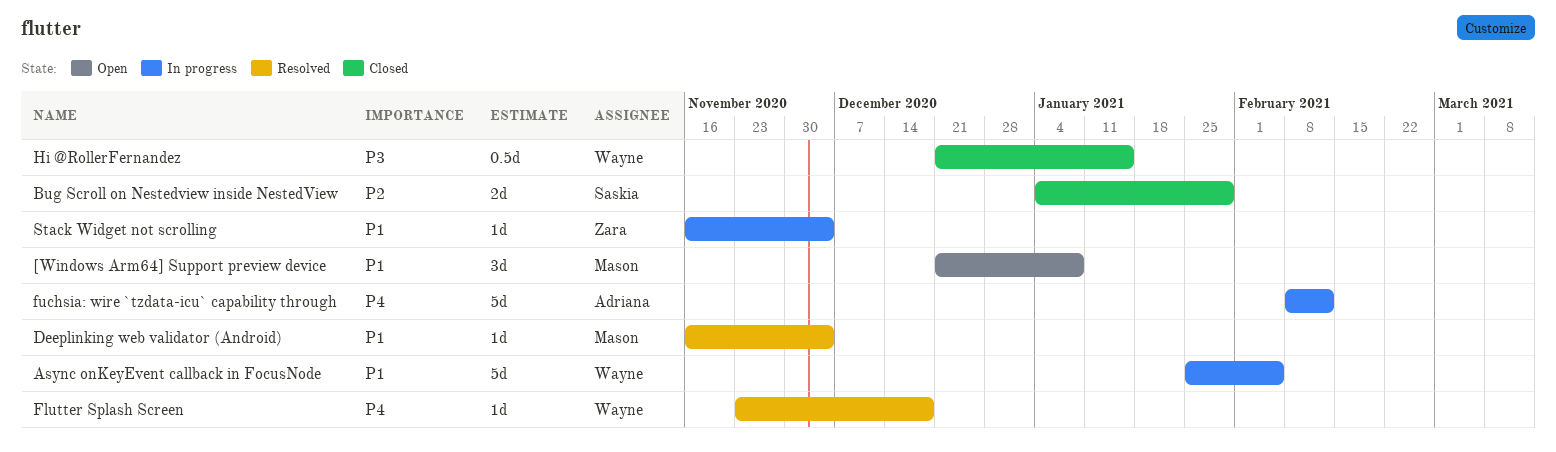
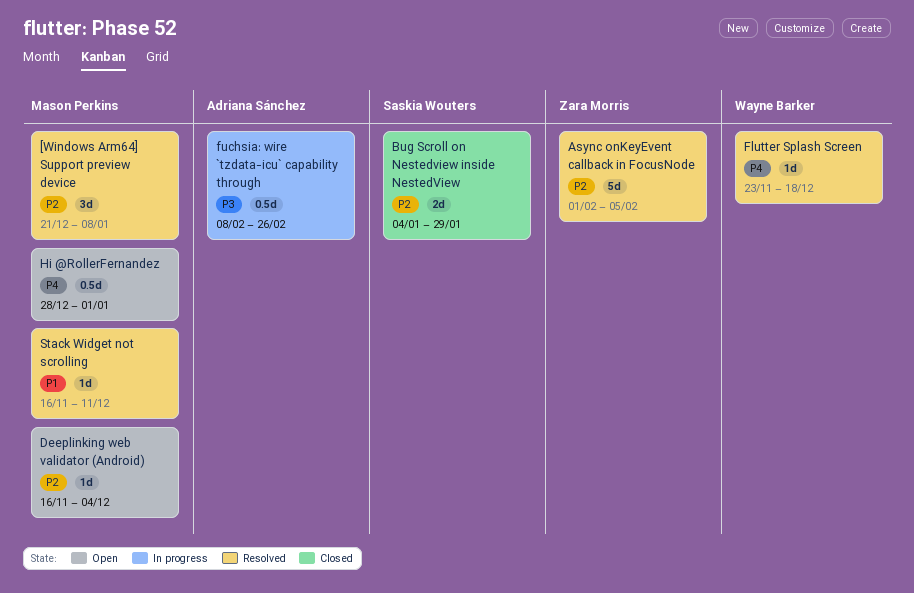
[Windows Arm64] Support preview device, status: Open -> Resolved
[Windows Arm64] Support preview device, priority: P1 -> P2
Async onKeyEvent callback in FocusNode, status: In progress -> Resolved
Async onKeyEvent callback in FocusNode, owner: Wayne Barker -> Zara Morris
Async onKeyEvent callback in FocusNode, priority: P1 -> P2
Async onKeyEvent callback in FocusNode, start: Jan 25 -> Feb 1
Deeplinking web validator (Android), status: Resolved -> Open
Deeplinking web validator (Android), priority: P1 -> P2
fuchsia: wire `tzdata-icu` capability through, priority: P4 -> P3
fuchsia: wire `tzdata-icu` capability through, estimate: 5d -> 0.5d
fuchsia: wire `tzdata-icu` capability through, due: Feb 12 -> Feb 26
Hi @RollerFernandez, status: Closed -> Open
Hi @RollerFernandez, owner: Wayne Barker -> Mason Perkins
Hi @RollerFernandez, priority: P3 -> P4
Hi @RollerFernandez, start: Dec 21 -> Dec 28
Hi @RollerFernandez, due: Jan 15 -> Jan 1
Stack Widget not scrolling, status: In progress -> Resolved
Stack Widget not scrolling, owner: Zara Morris -> Mason Perkins
Stack Widget not scrolling, due: Dec 4 -> Dec 11

